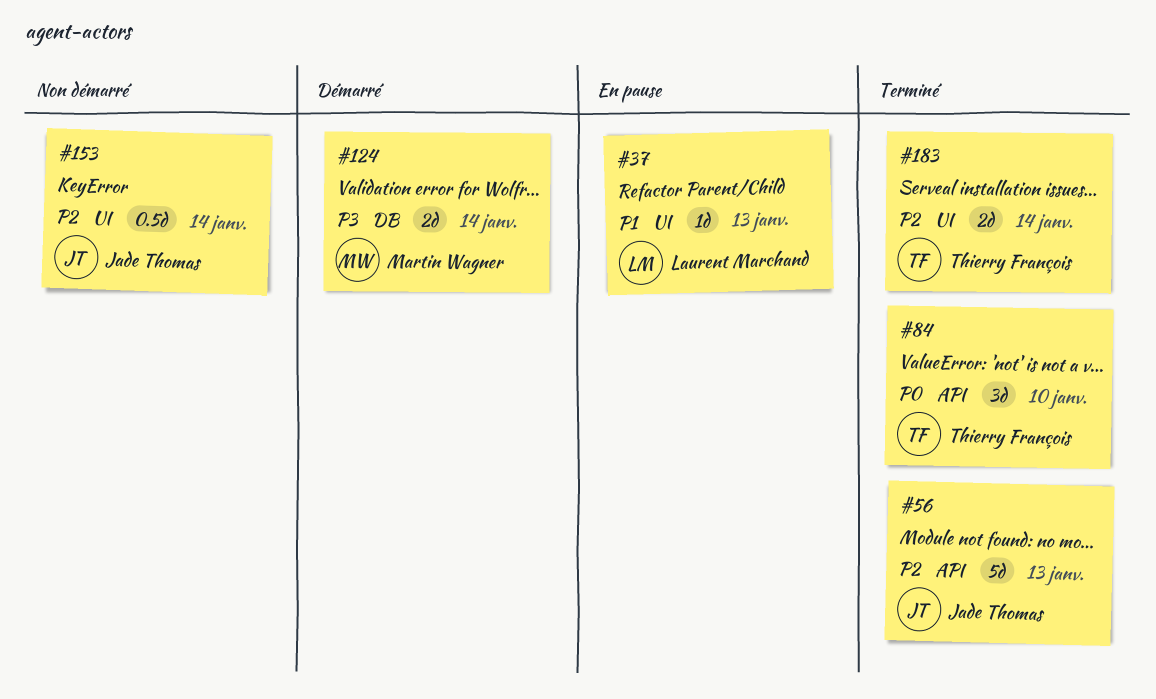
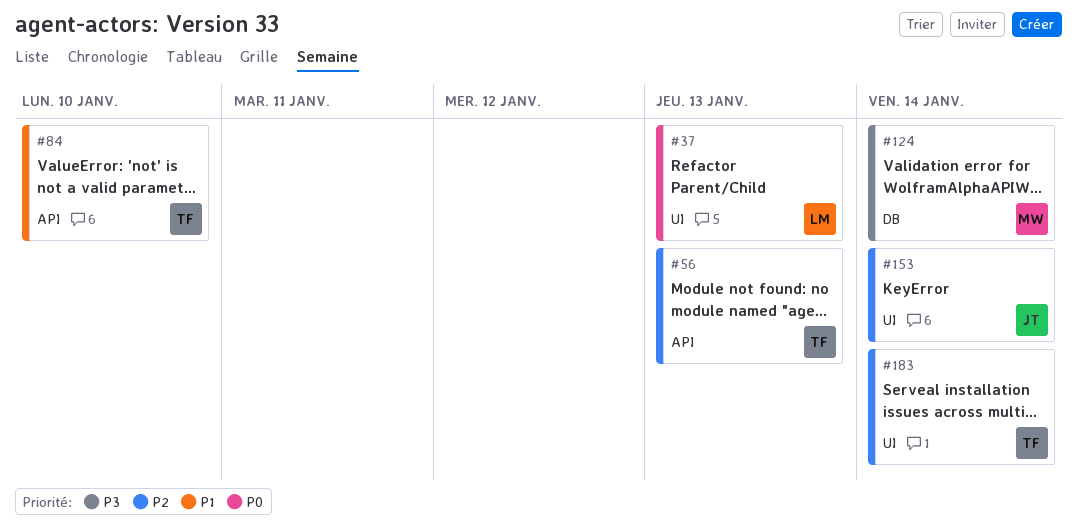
#37, priority: P1 -> P0
#56, owner: Jade Thomas -> Thierry François
#84, priority: P0 -> P1

